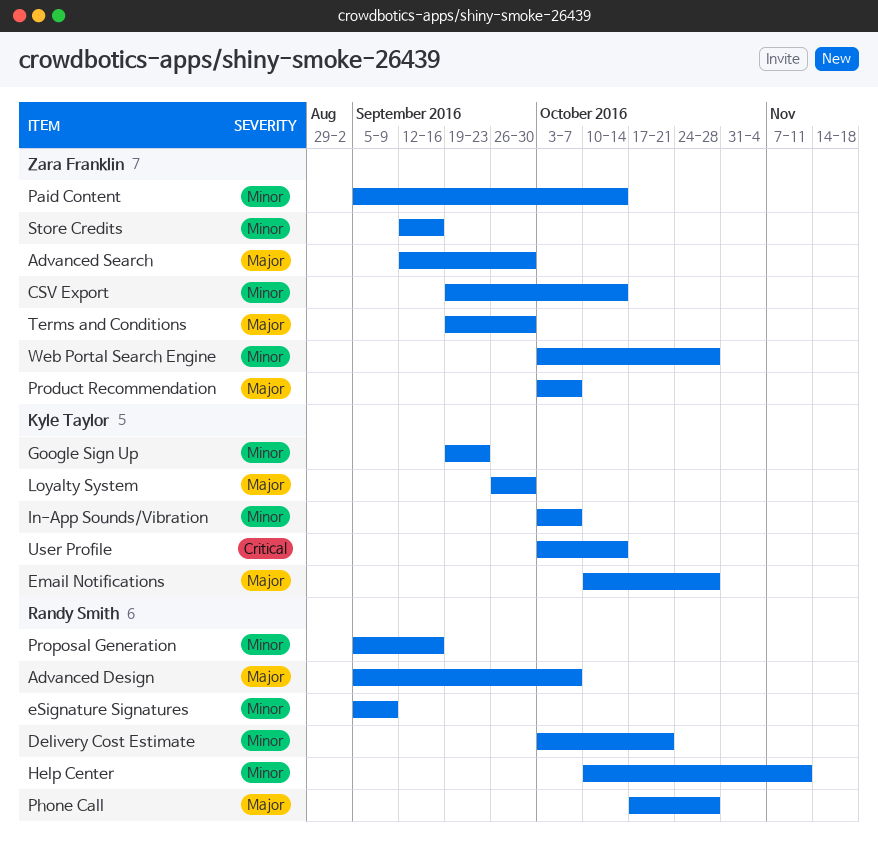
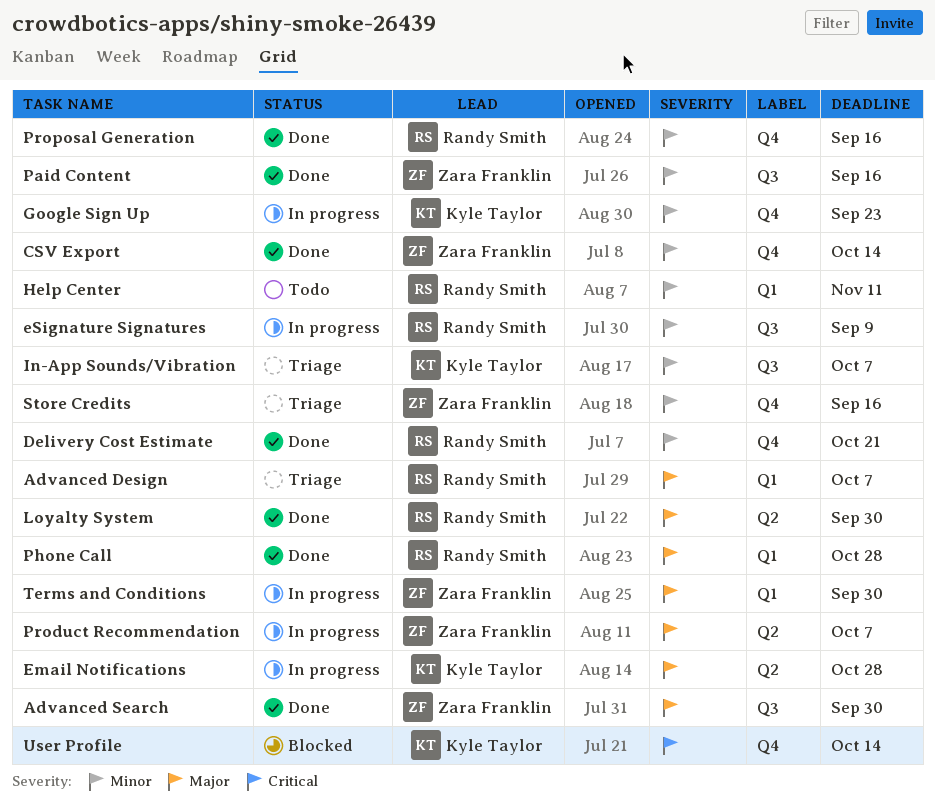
Loyalty System, owner: Kyle Taylor -> Randy Smith
Paid Content, due: Oct 14 -> Sep 16
Web Portal Search Engine: present -> none

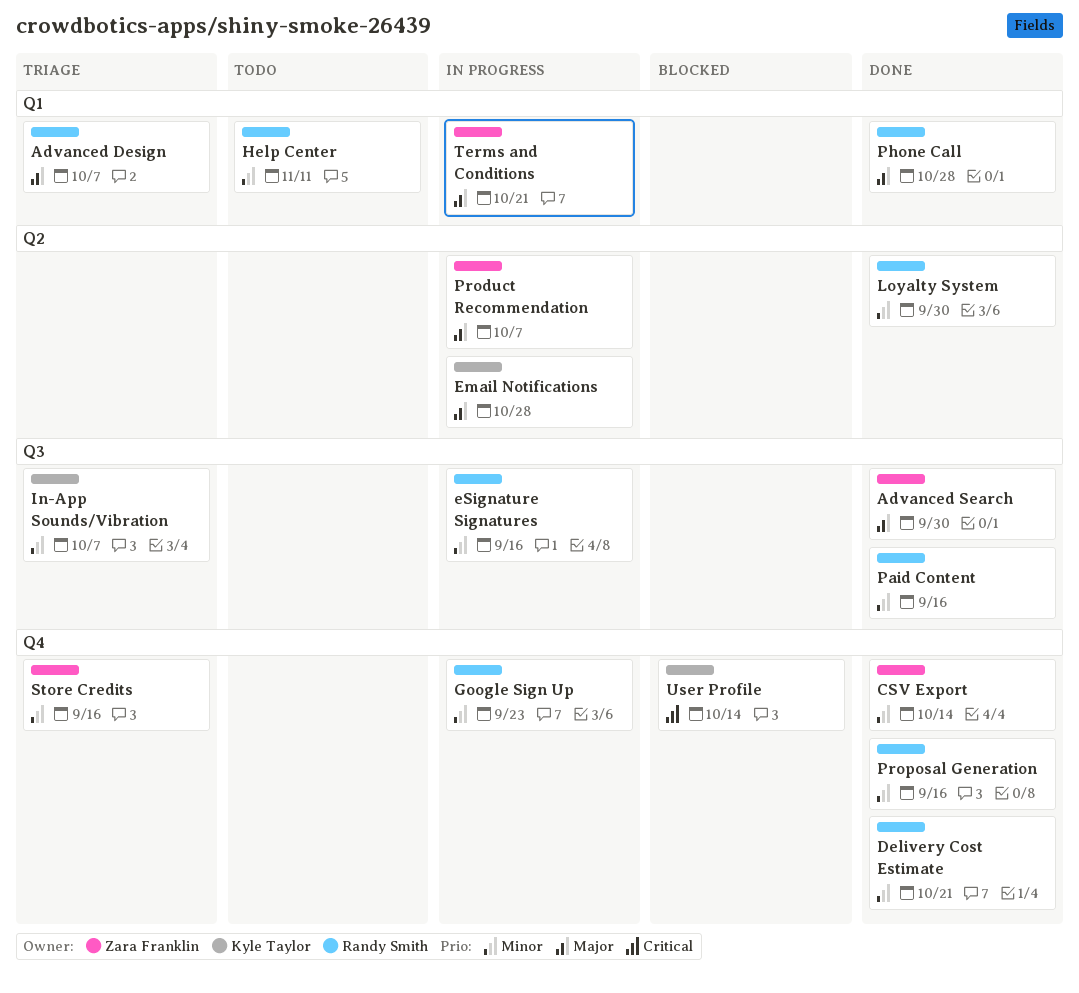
eSignature Signatures, due: Sep 9 -> Sep 16
Google Sign Up, owner: Kyle Taylor -> Randy Smith
Loyalty System, priority: Major -> Minor
Paid Content, owner: Zara Franklin -> Randy Smith
Terms and Conditions, due: Sep 30 -> Oct 21

